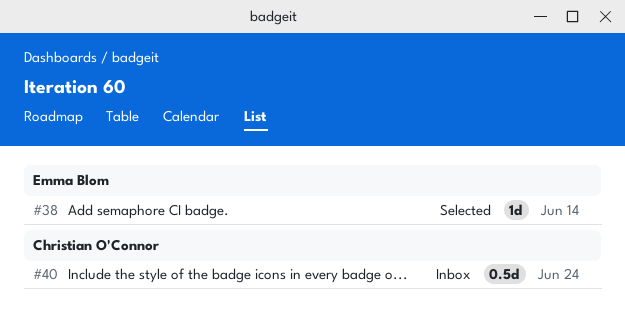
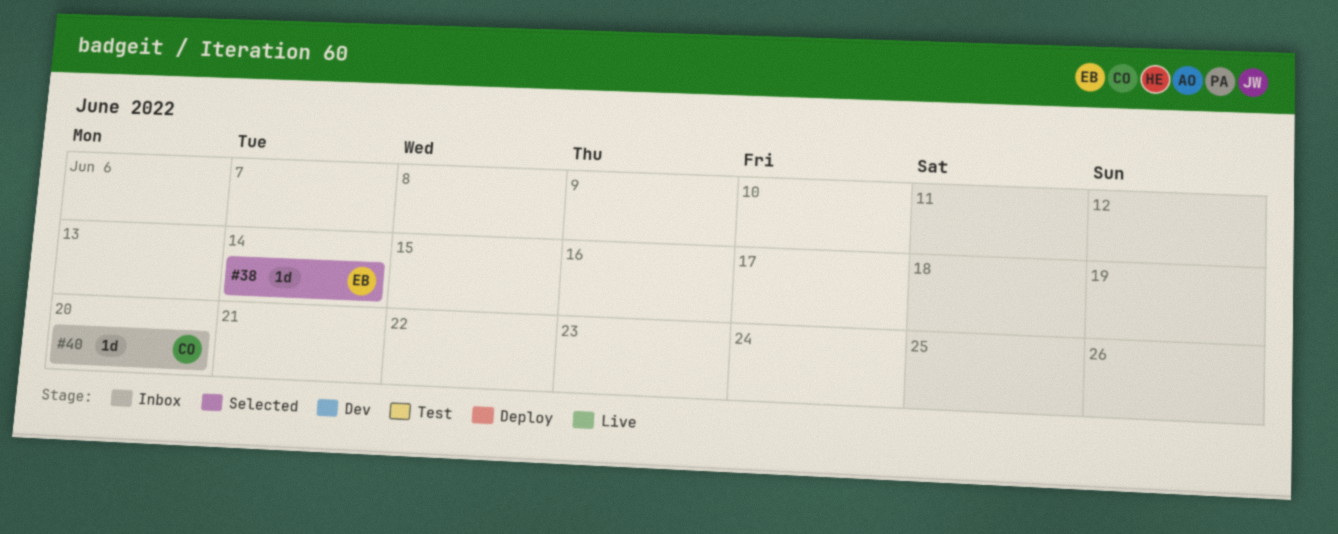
#40, estimate: 0.5d -> 1d
#40, due: Jun 24 -> Jun 20

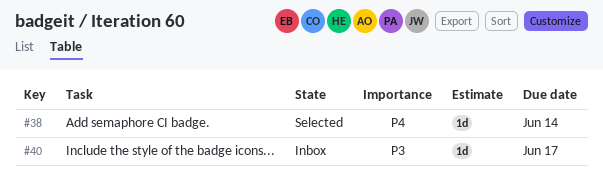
#40, due: Jun 20 -> Jun 17

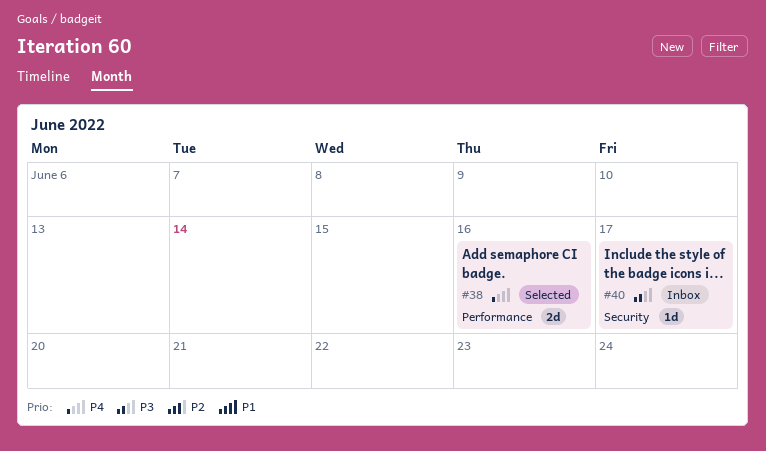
#38, estimate: 1d -> 2d
#38, due: Jun 14 -> Jun 16

